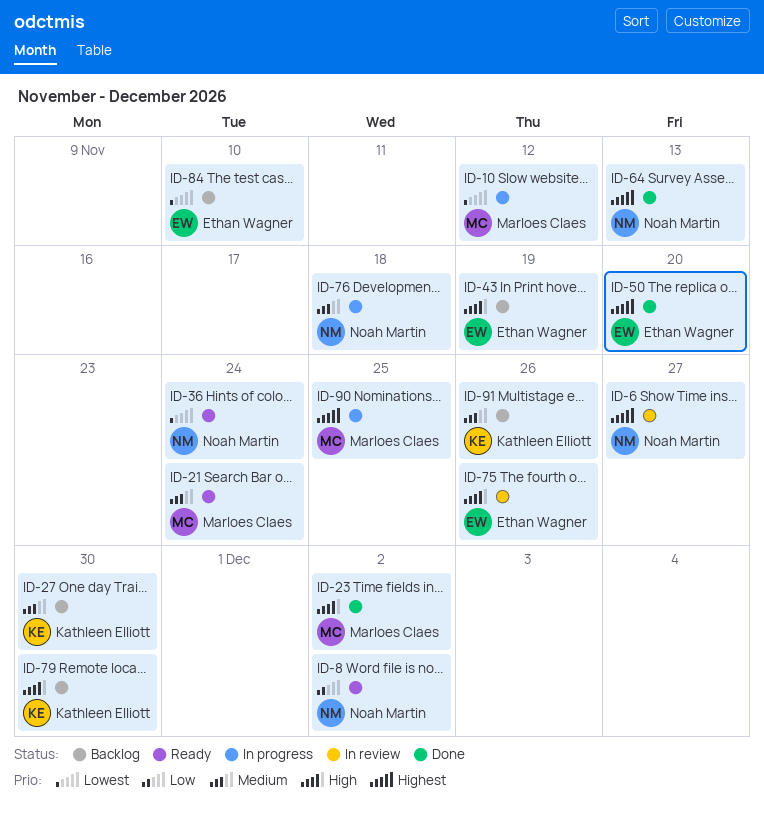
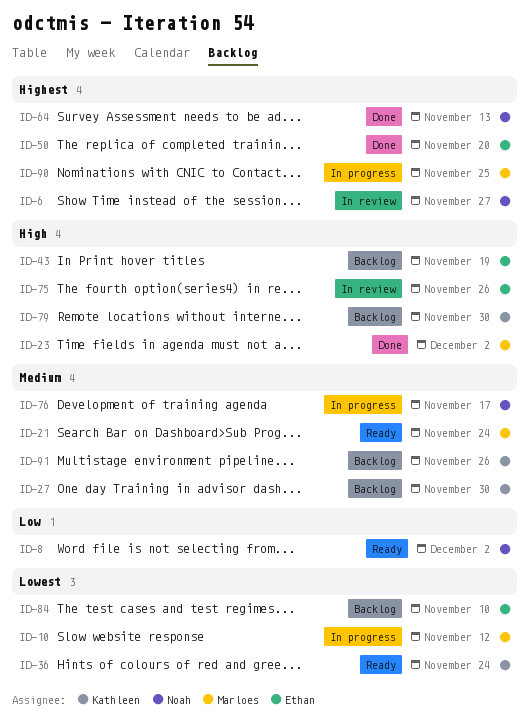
ID-36, owner: Noah Martin -> Kathleen Elliott
ID-76, due: Nov 18 -> Nov 17

